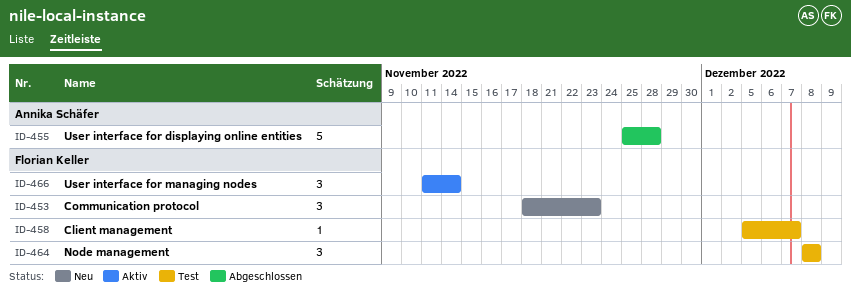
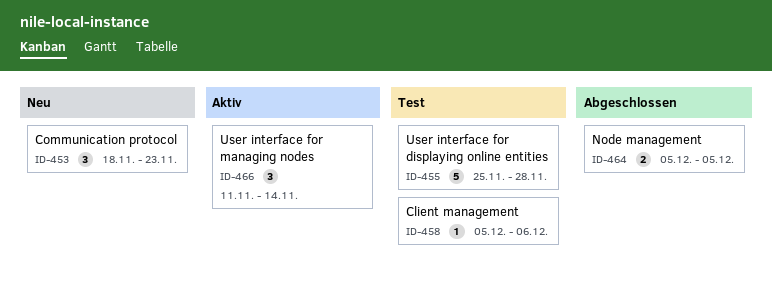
ID-455, status: Abgeschlossen -> Test
ID-458, due: Dec 7 -> Dec 6
ID-464, status: Test -> Abgeschlossen
ID-464, estimate: 3 -> 2
ID-464, start: Dec 8 -> Dec 5
ID-464, due: Dec 8 -> Dec 5

